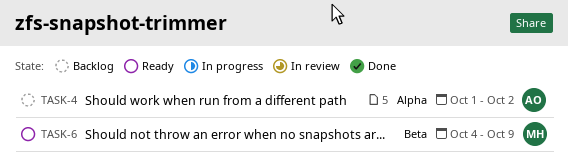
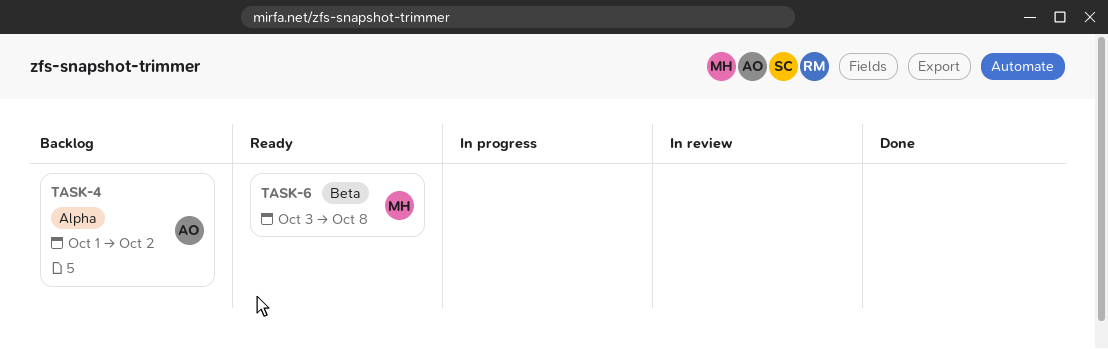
TASK-6, start: Oct 4 -> Oct 3
TASK-6, due: Oct 9 -> Oct 8

